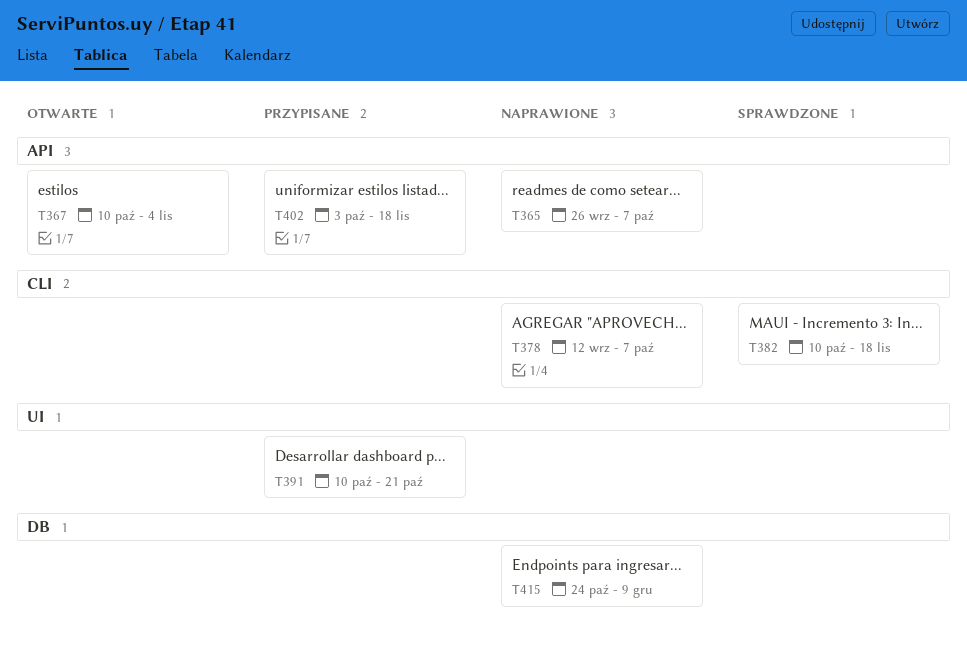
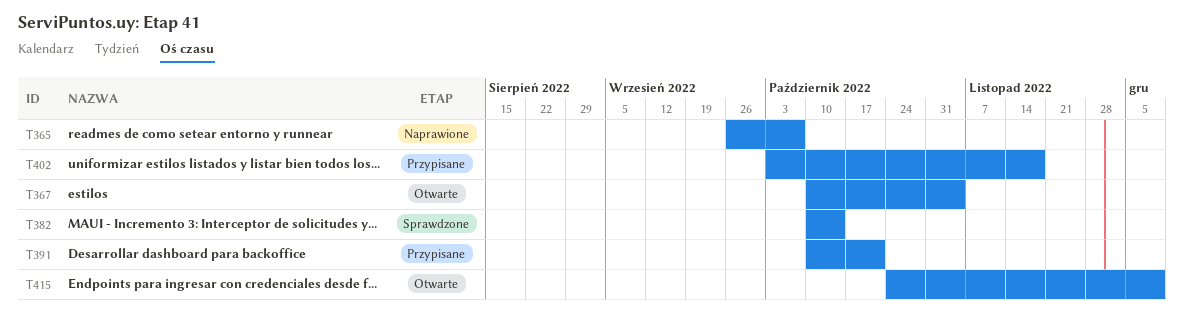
T378: present -> none
T382, due: Nov 18 -> Oct 14
T415, status: Naprawione -> Otwarte

